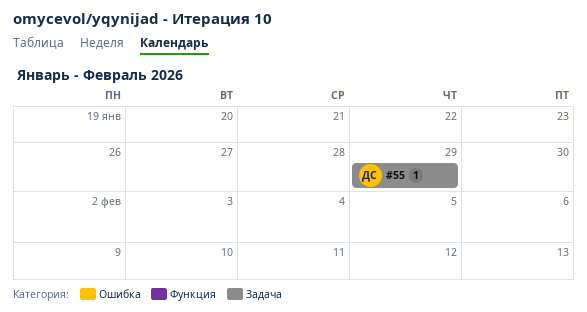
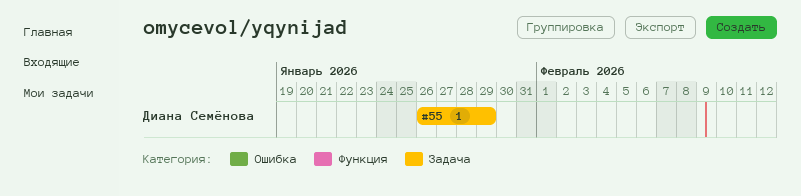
#55, start: Jan 29 -> Jan 26

